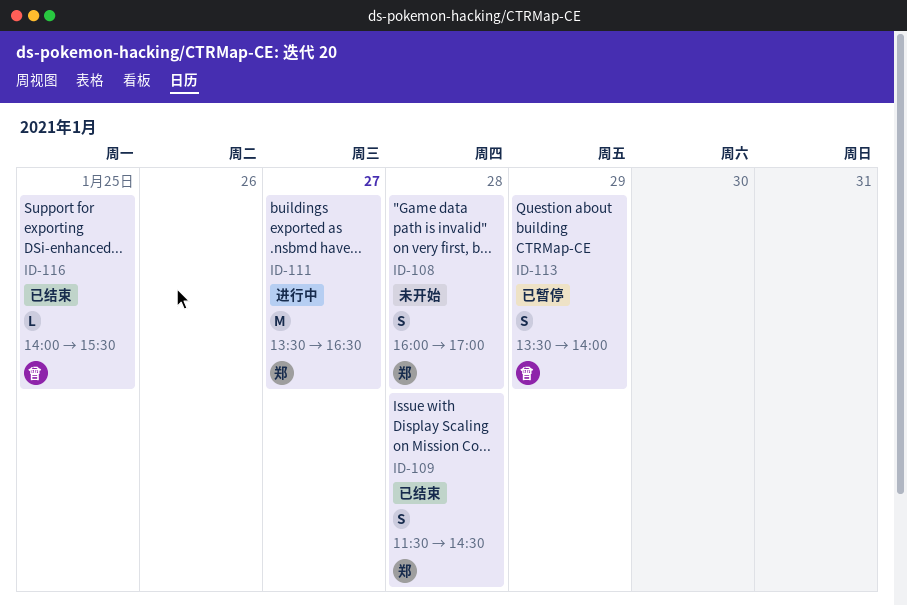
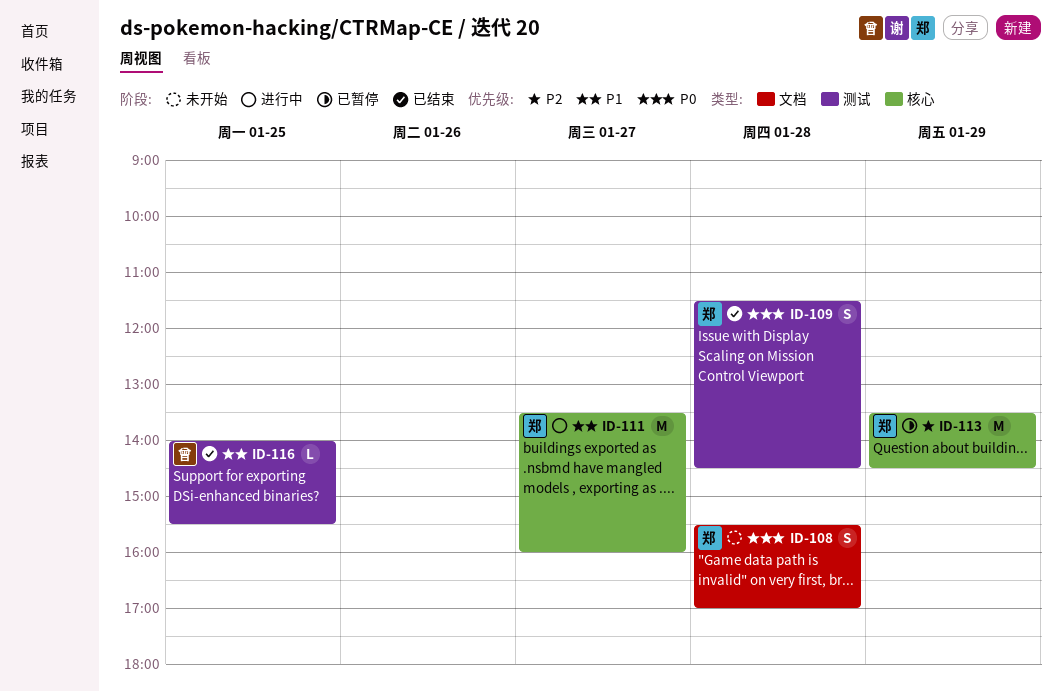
ID-108, begins: 16:00 -> 15:30
ID-111, ends: 16:30 -> 16:00
ID-113, owner: 曾 -> 郑
ID-113, estimate: S -> M
ID-113, ends: 14:00 -> 14:30

